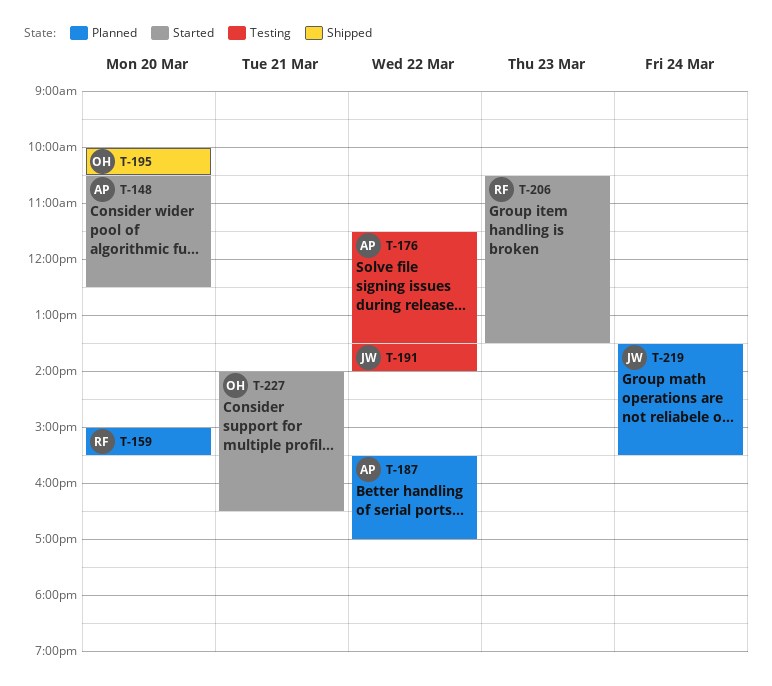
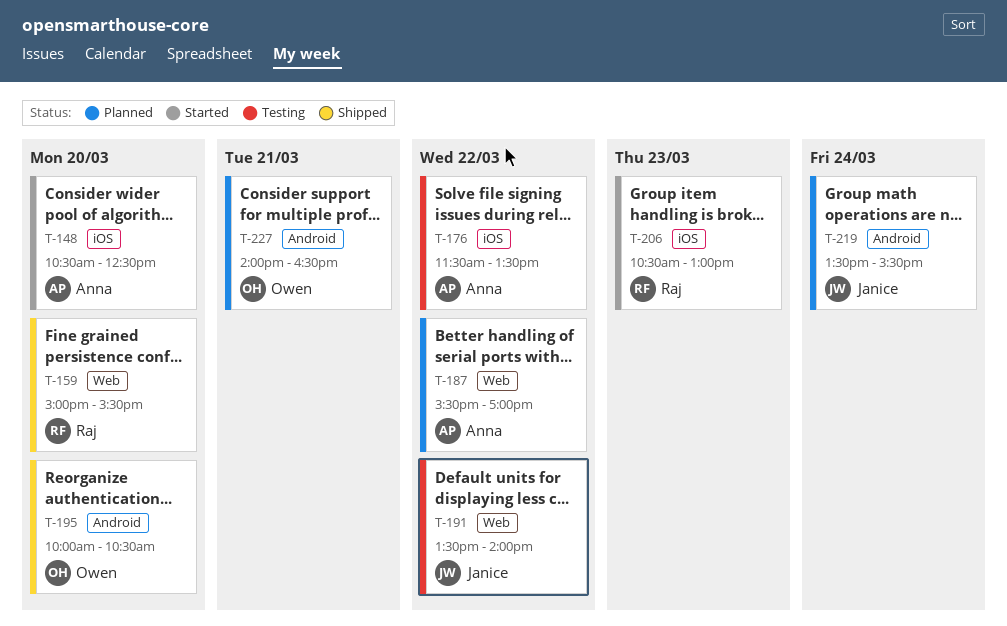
T-159, status: Planned -> Shipped
T-206, ends: 13:30 -> 13:00
T-227, status: Started -> Planned

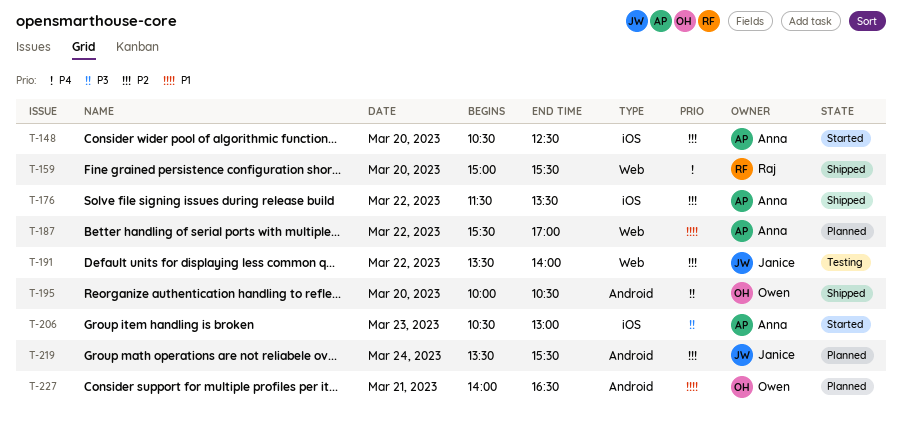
T-176, status: Testing -> Shipped
T-206, owner: Raj -> Anna

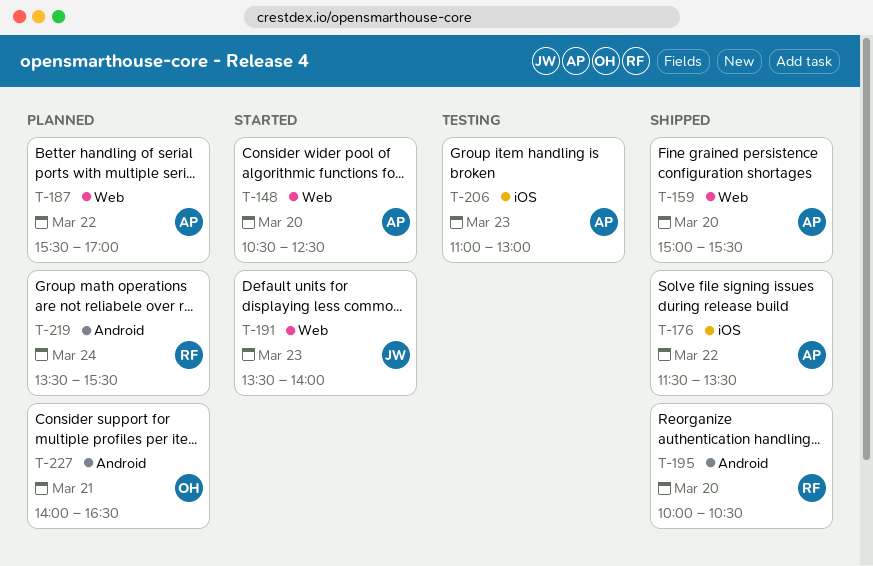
T-148, label: iOS -> Web
T-159, owner: Raj -> Anna
T-191, status: Testing -> Started
T-191, day: Mar 22 -> Mar 23
T-195, owner: Owen -> Raj
T-206, status: Started -> Testing
T-206, begins: 10:30 -> 11:00
T-219, owner: Janice -> Raj

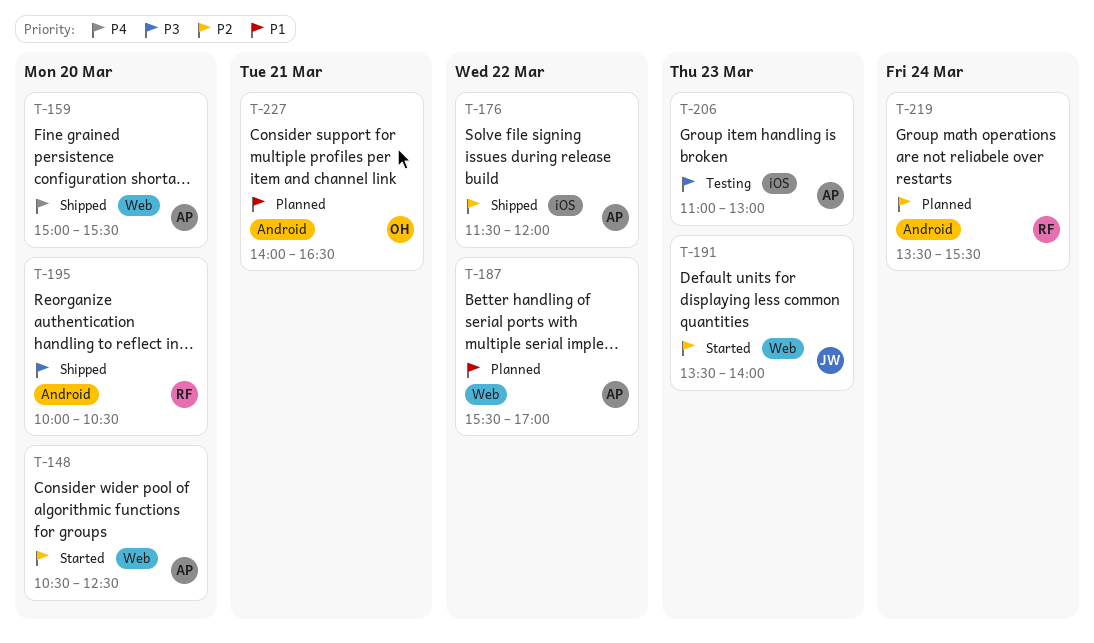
T-176, ends: 13:30 -> 12:00

